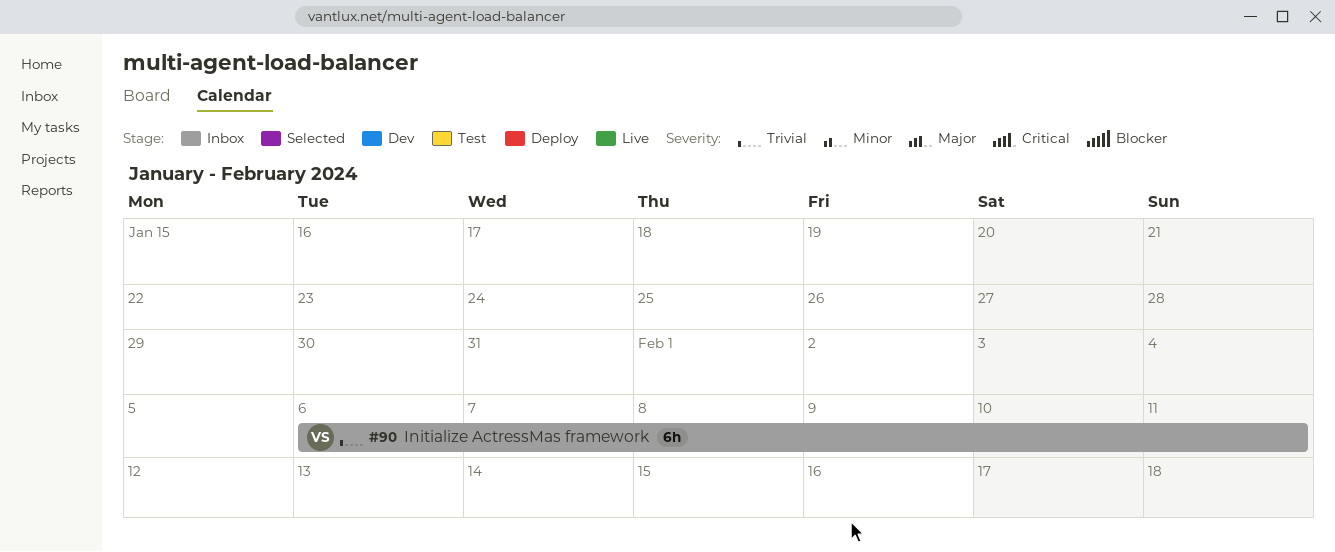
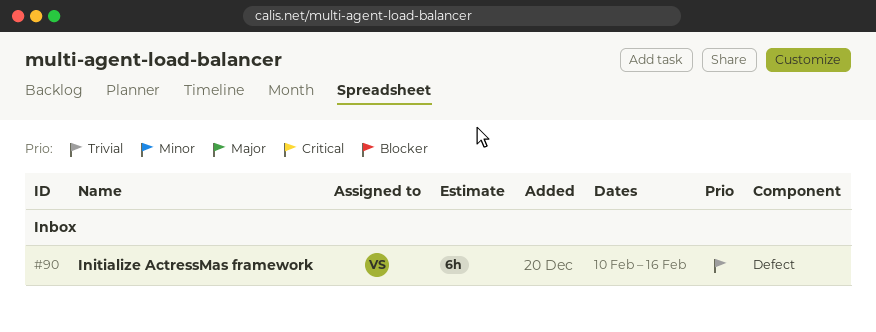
#90, start: Feb 6 -> Feb 10
#90, due: Feb 11 -> Feb 16

